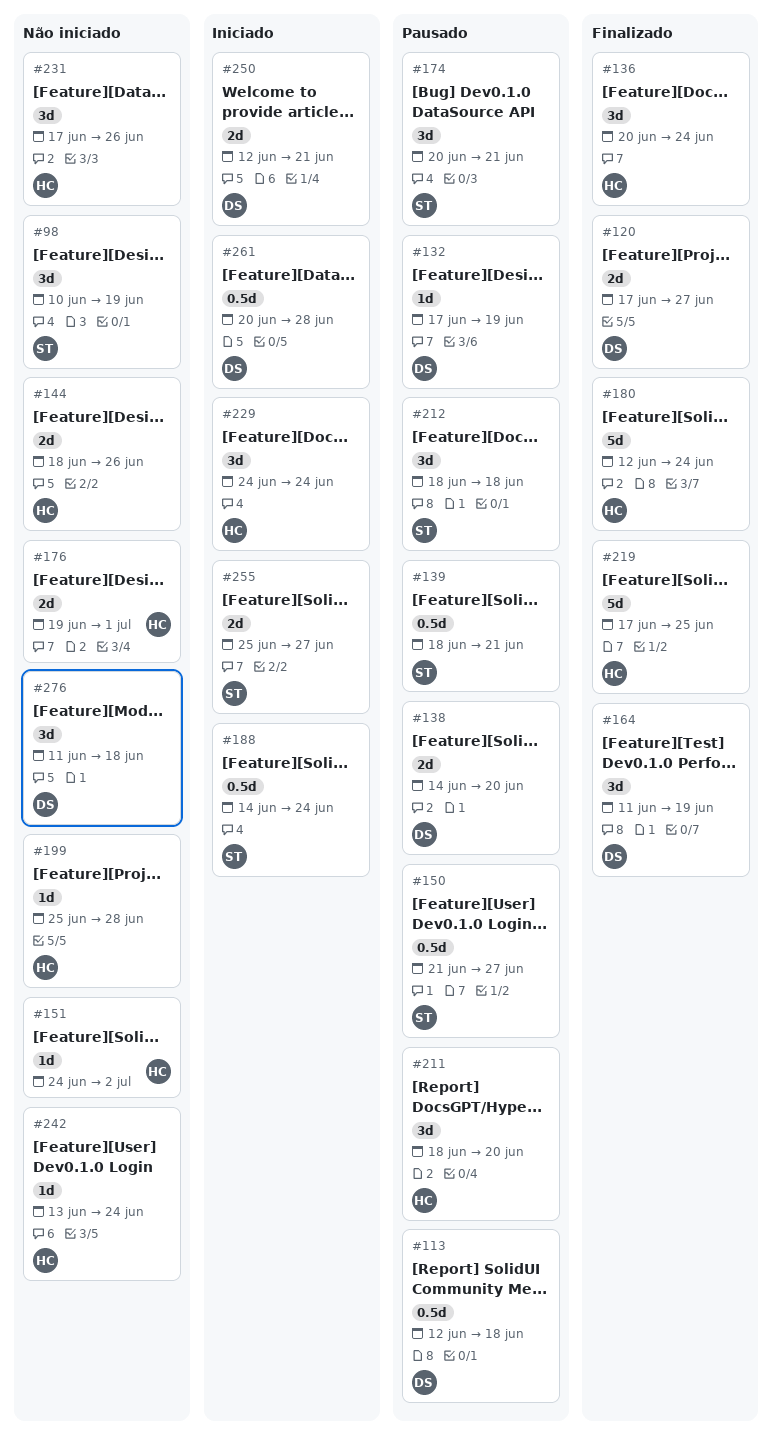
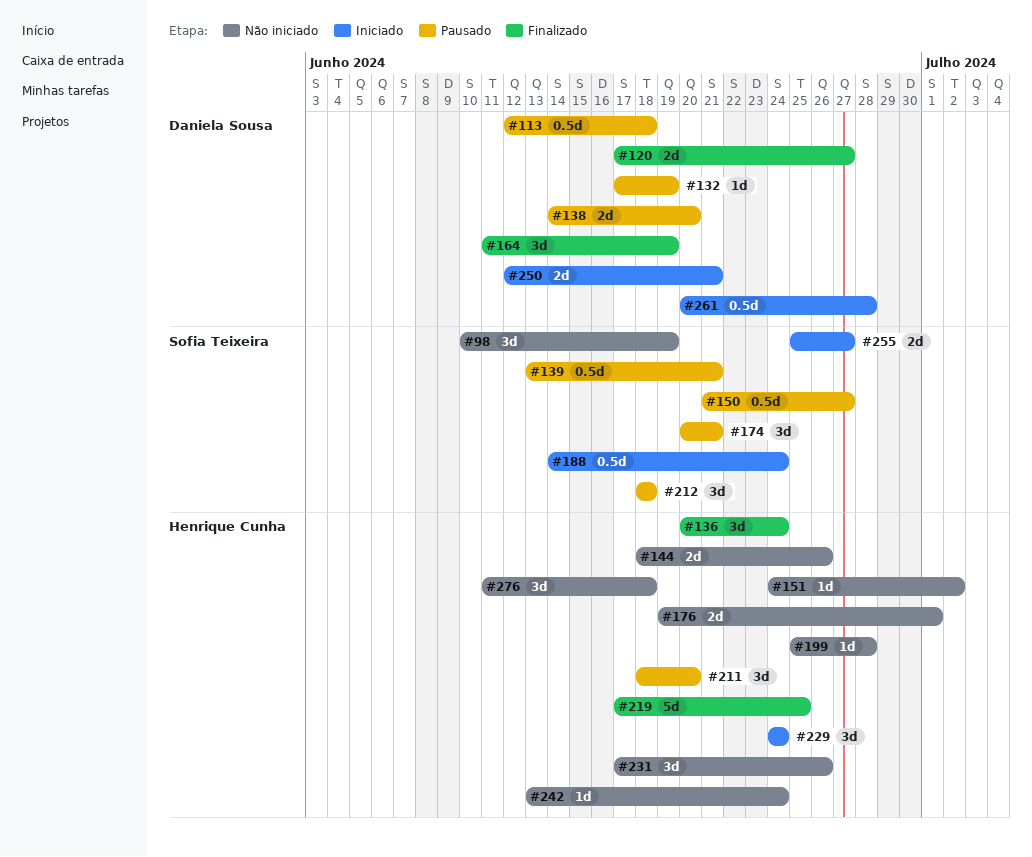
#139, start: Jun 18 -> Jun 13
#180: present -> none
#276, owner: Daniela Sousa -> Henrique Cunha

